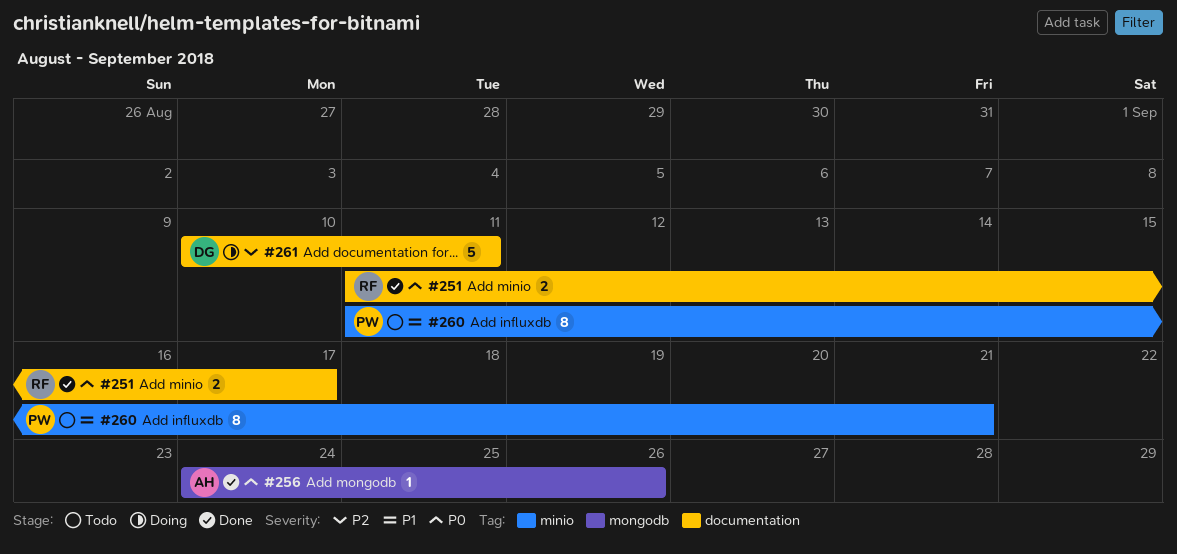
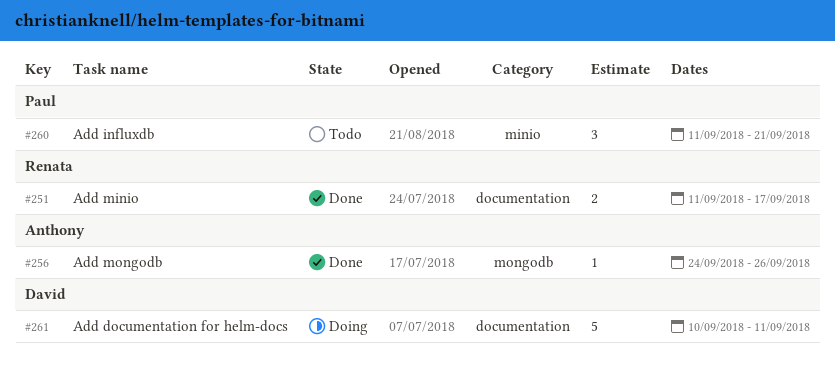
#260, estimate: 8 -> 3

